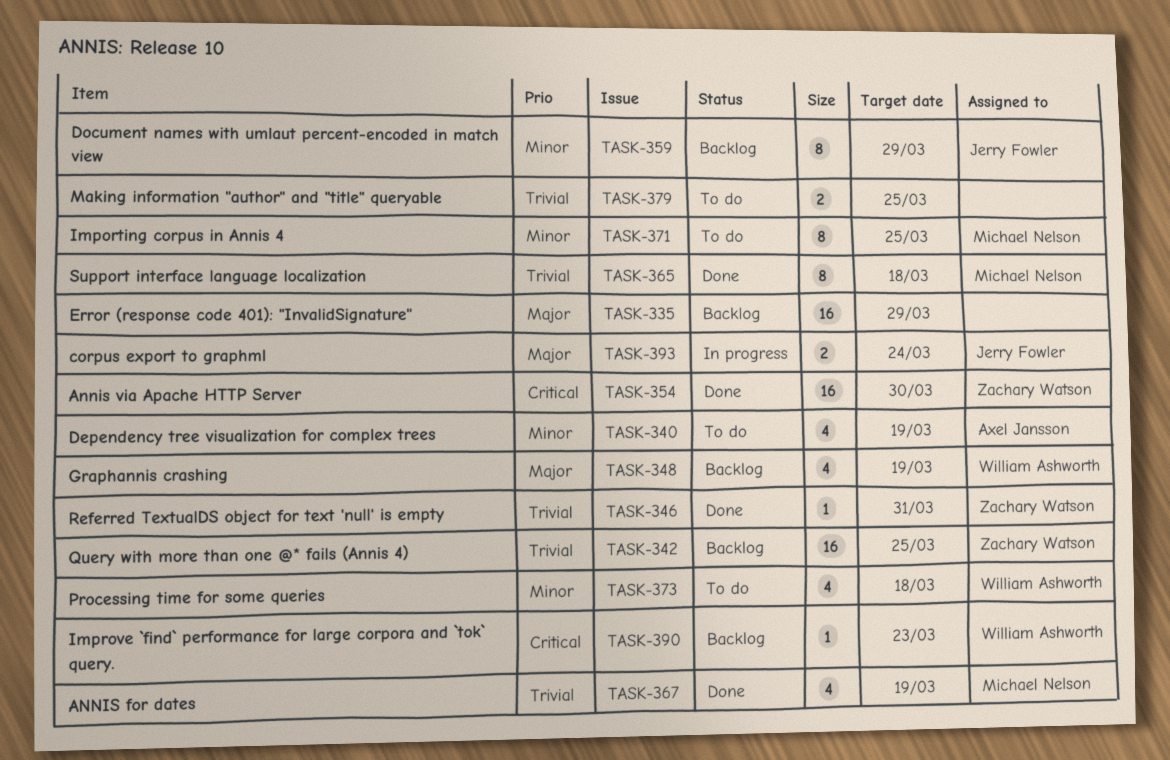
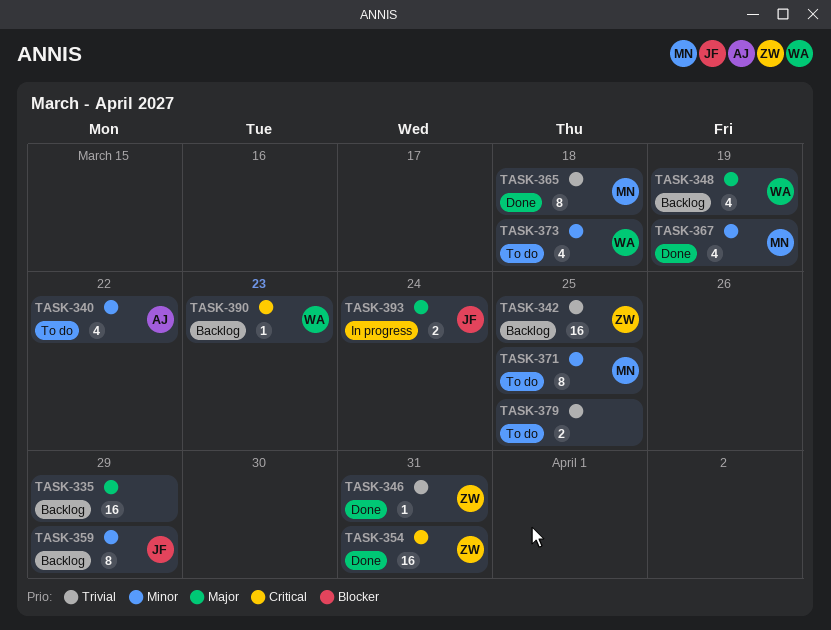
TASK-340, due: Mar 19 -> Mar 22
TASK-354, due: Mar 30 -> Mar 31
TASK-367, priority: Trivial -> Minor

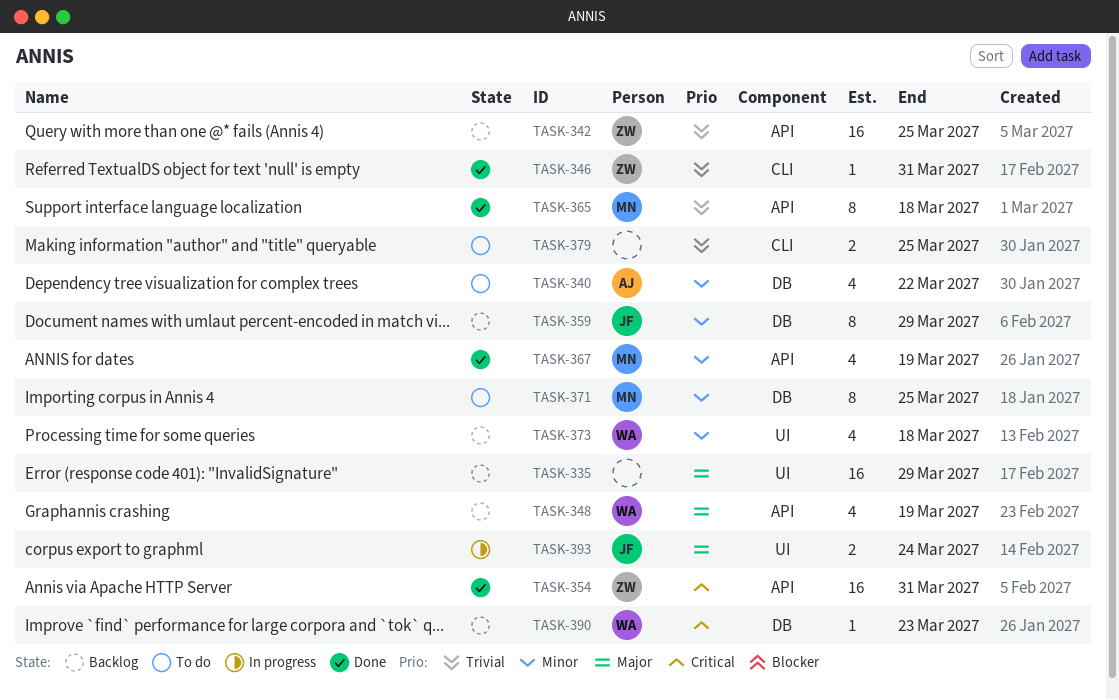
TASK-373, status: To do -> Backlog

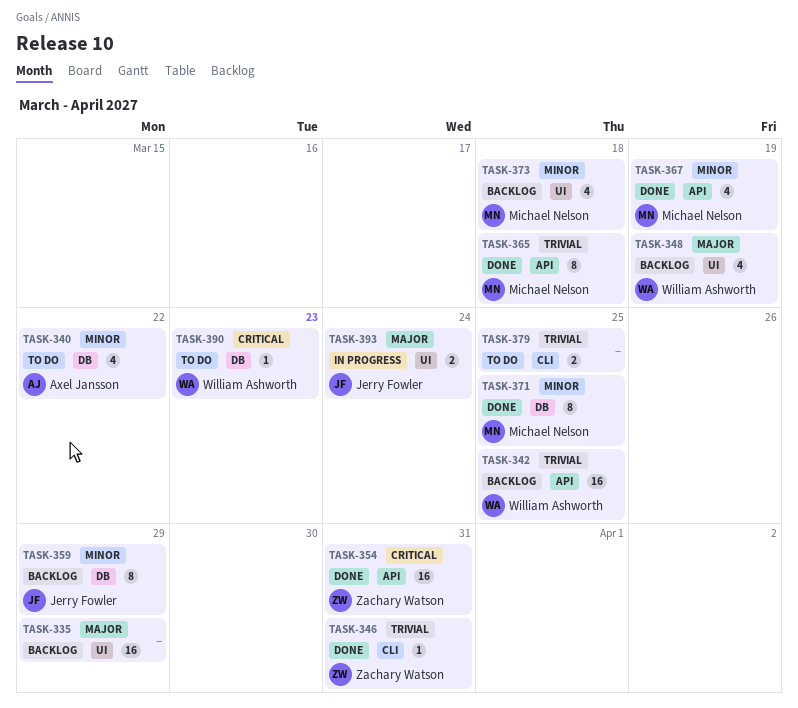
TASK-342, owner: Zachary Watson -> William Ashworth
TASK-348, label: API -> UI
TASK-371, status: To do -> Done
TASK-373, owner: William Ashworth -> Michael Nelson
TASK-390, status: Backlog -> To do

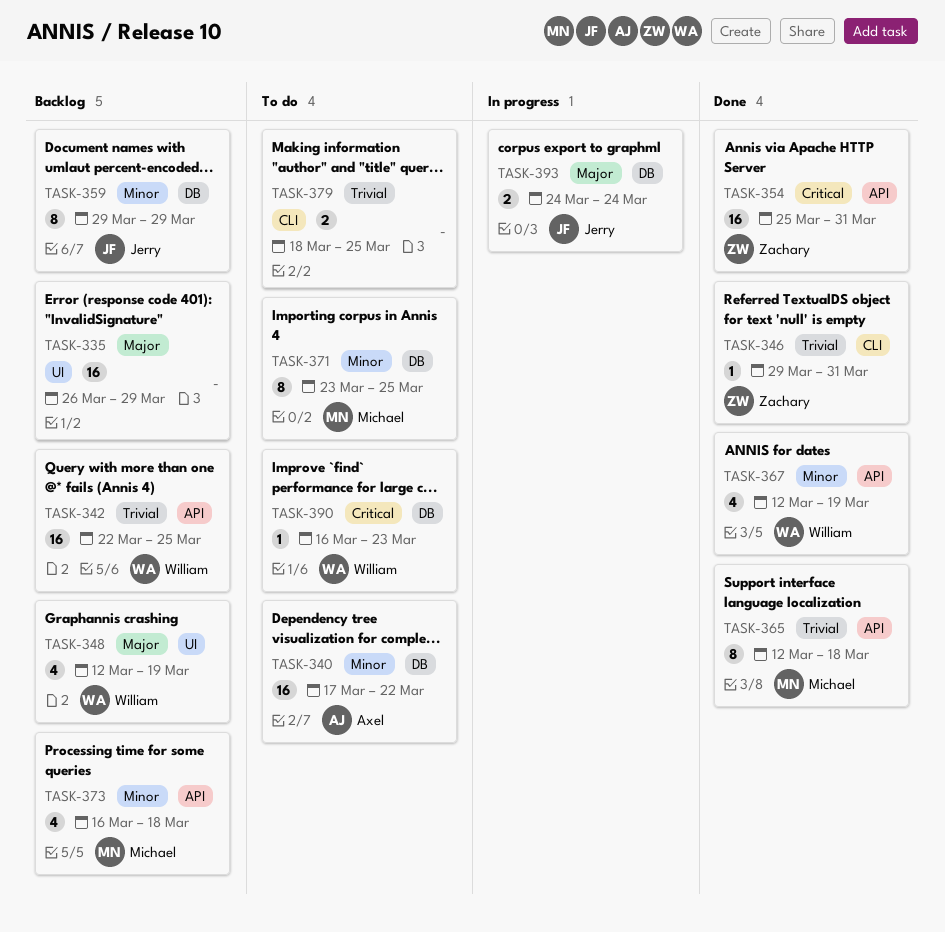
TASK-340, estimate: 4 -> 16
TASK-367, owner: Michael Nelson -> William Ashworth
TASK-371, status: Done -> To do
TASK-373, label: UI -> API
TASK-393, label: UI -> DB

